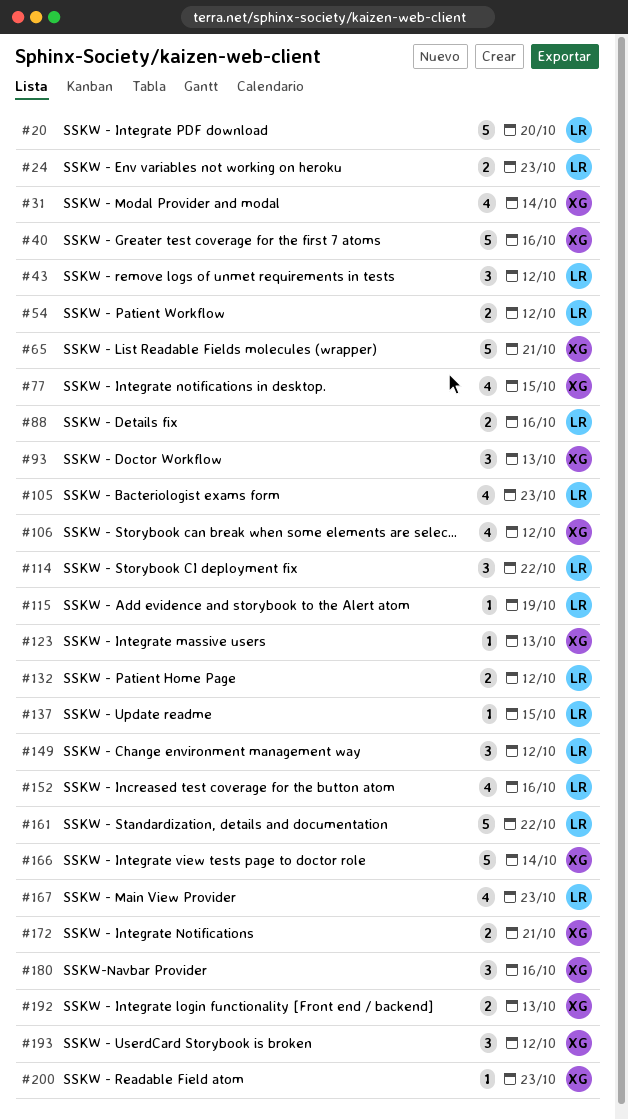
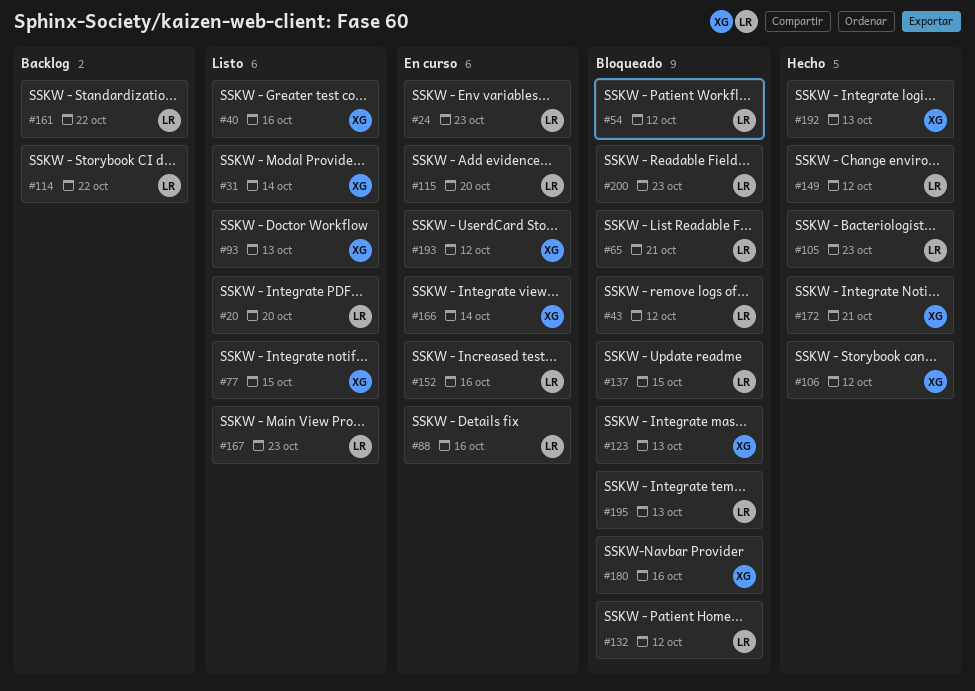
#65, owner: XG -> LR
#115, due: Oct 19 -> Oct 20
#195: none -> present
#200, owner: XG -> LR

